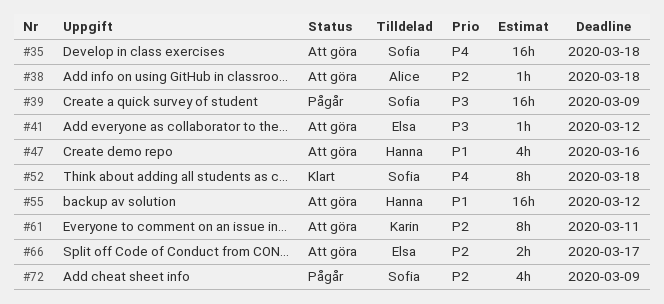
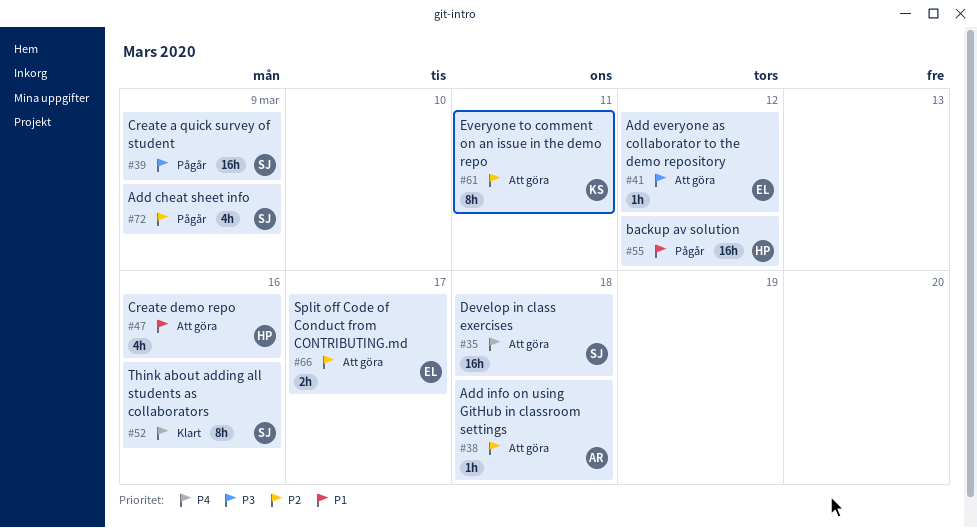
#52, due: Mar 18 -> Mar 16
#55, status: Att göra -> Pågår

